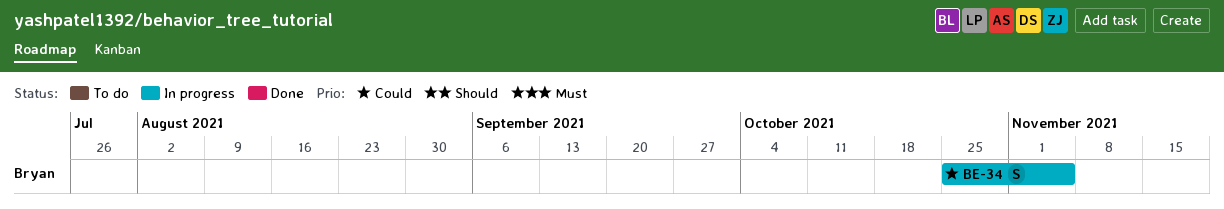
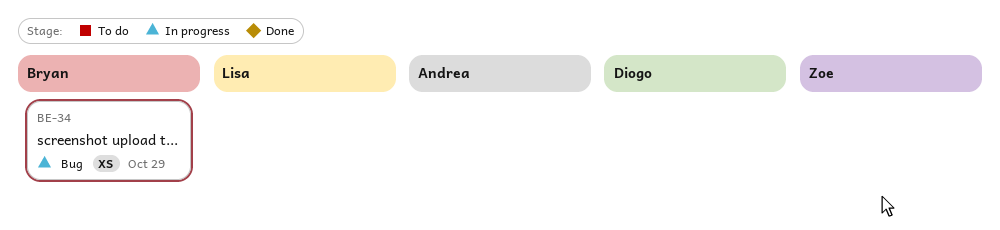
BE-34, estimate: S -> XS
BE-34, due: Nov 5 -> Oct 29

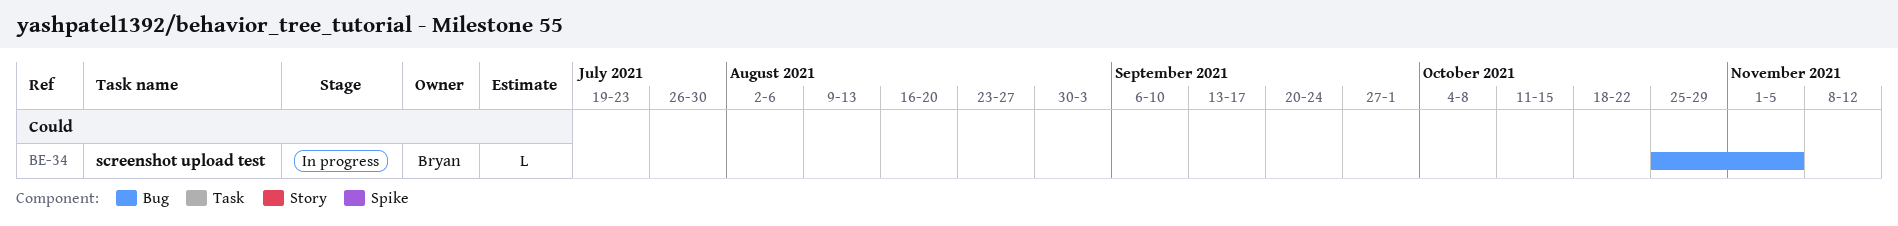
BE-34, estimate: XS -> L
BE-34, due: Oct 29 -> Nov 5

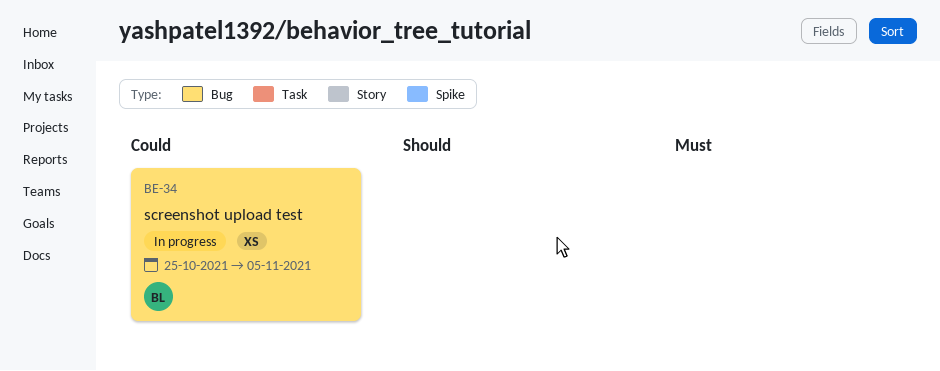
BE-34, estimate: L -> XS

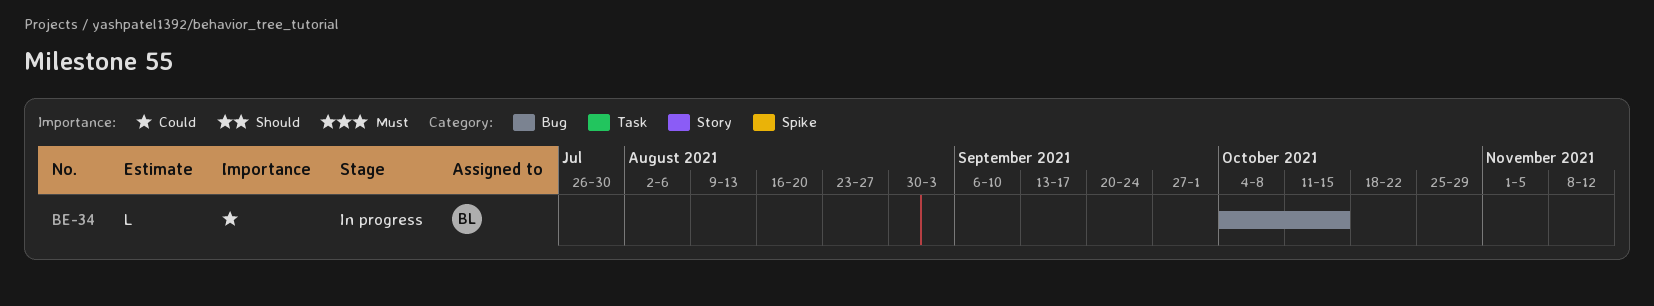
BE-34, estimate: XS -> L
BE-34, start: Oct 25 -> Oct 4
BE-34, due: Nov 5 -> Oct 15

